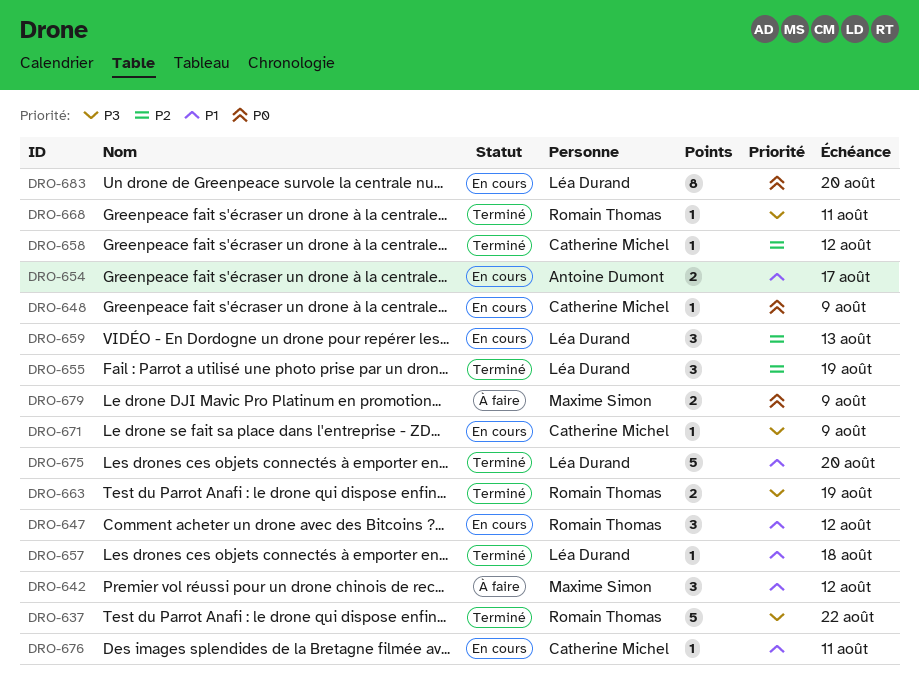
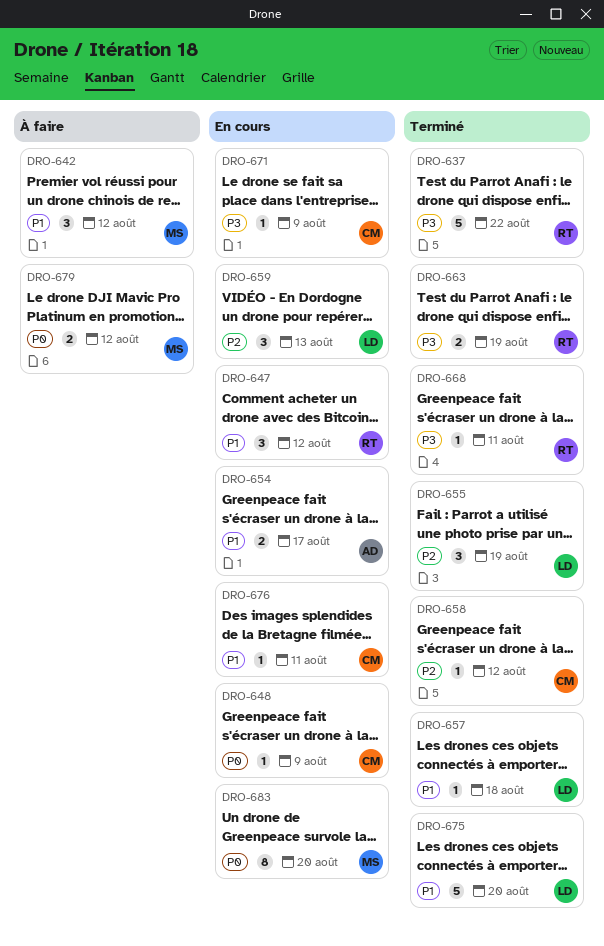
DRO-679, due: Aug 9 -> Aug 12
DRO-683, owner: Léa Durand -> Maxime Simon

